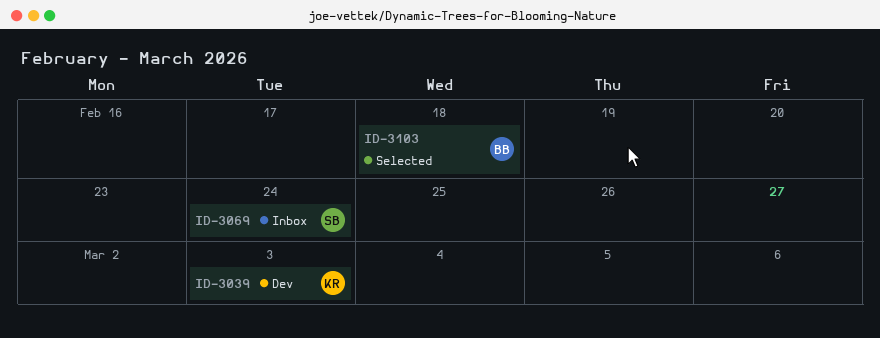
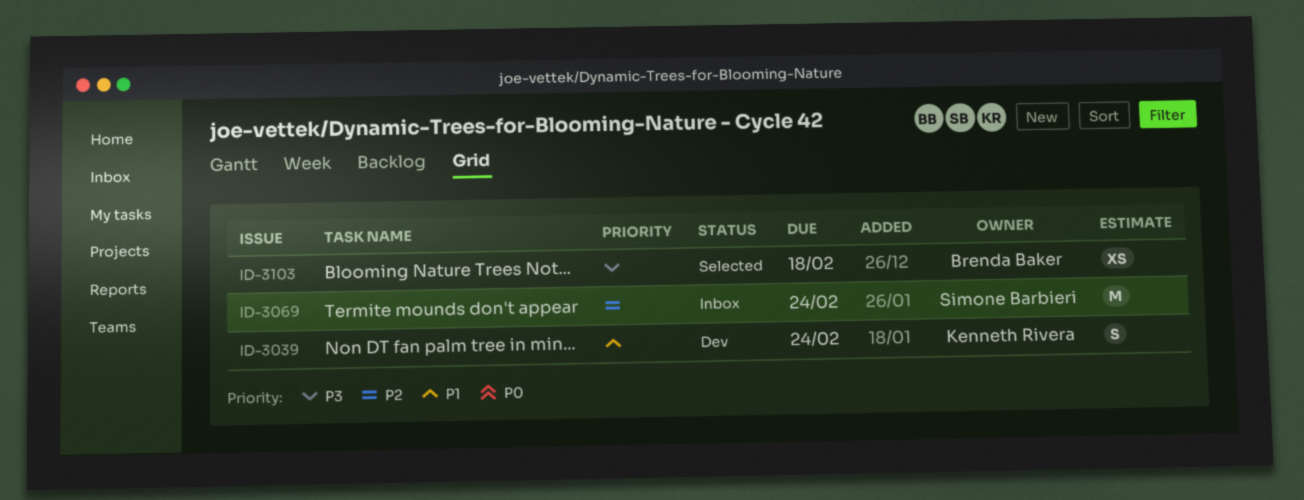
ID-3039, due: Mar 3 -> Feb 24

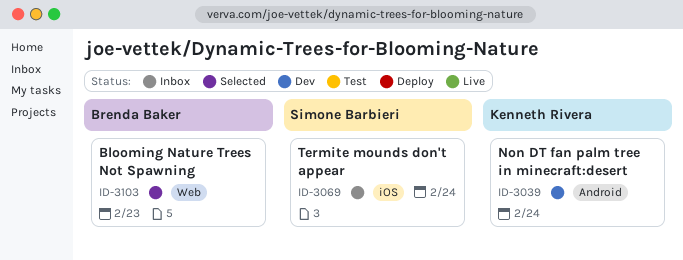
ID-3103, due: Feb 18 -> Feb 23

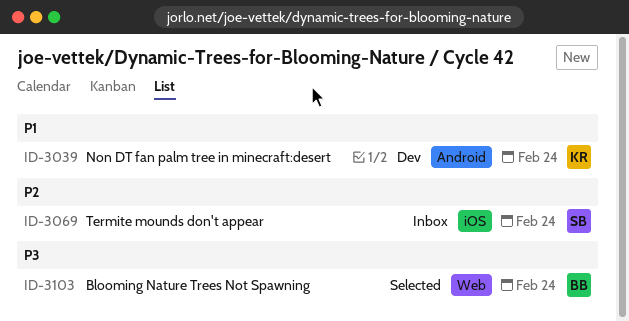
ID-3103, due: Feb 23 -> Feb 24

